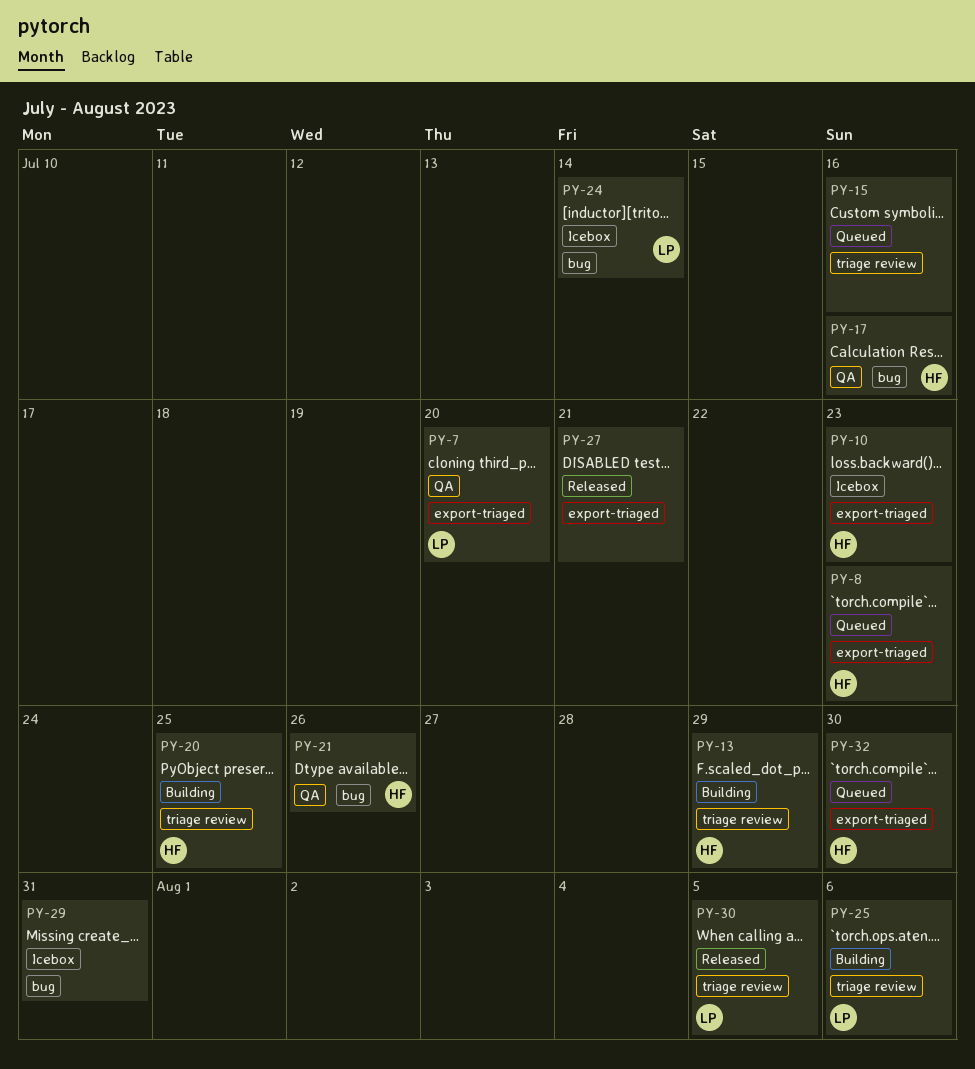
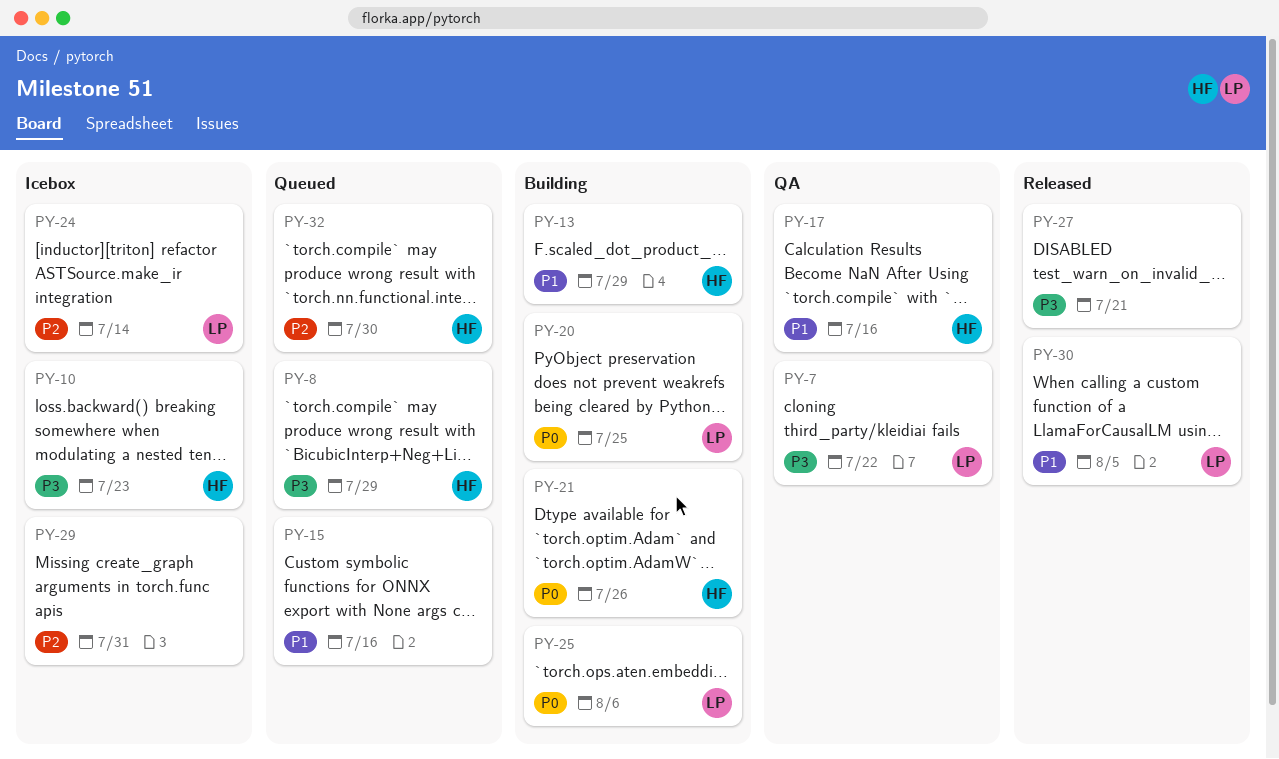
PY-7, due: Jul 20 -> Jul 22
PY-8, due: Jul 23 -> Jul 29
PY-20, owner: HF -> LP
PY-21, status: QA -> Building

